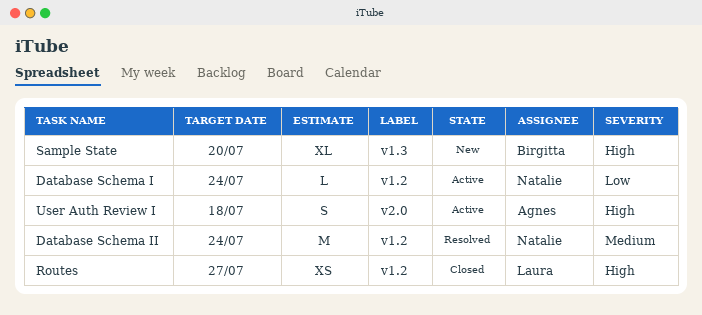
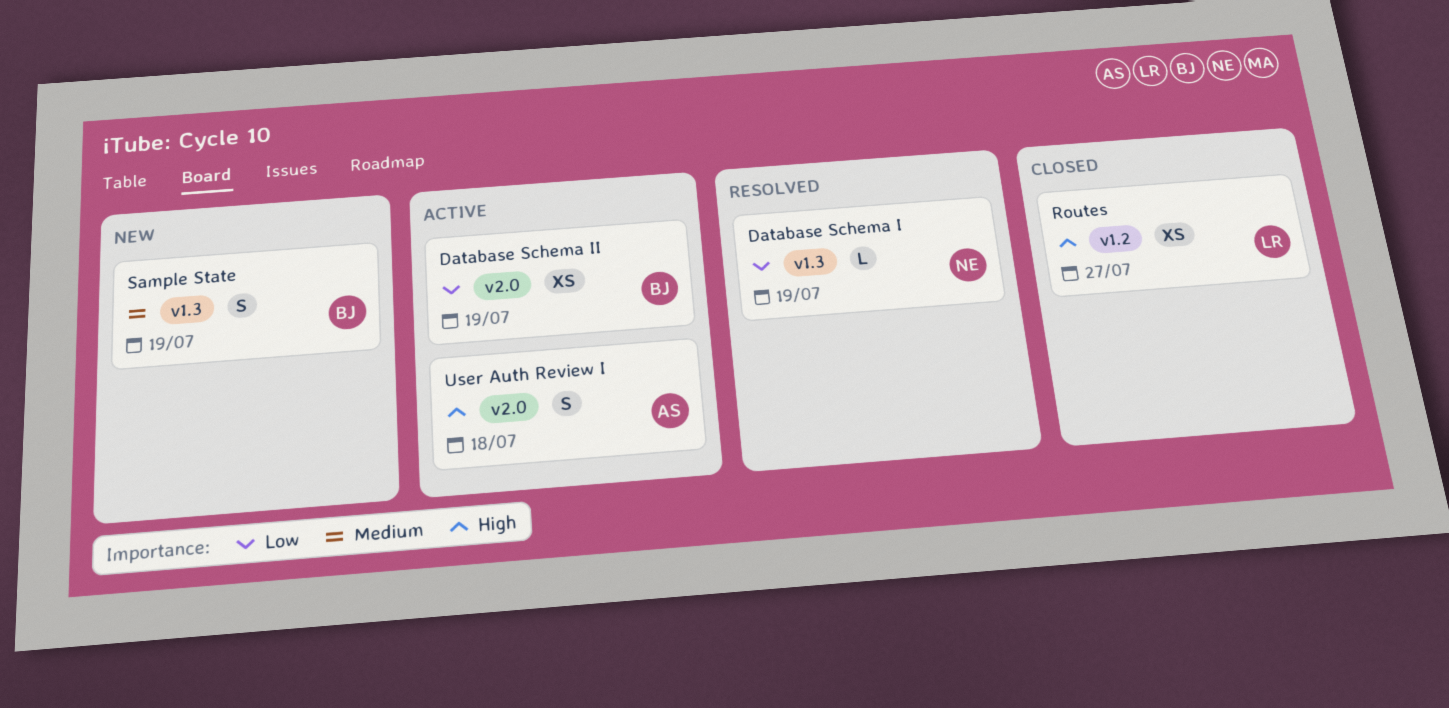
Database Schema I, status: Active -> Resolved
Database Schema I, label: v1.2 -> v1.3
Database Schema I, due: Jul 24 -> Jul 19
Database Schema II, status: Resolved -> Active
Database Schema II, owner: Natalie -> Birgitta
Database Schema II, priority: Medium -> Low
Database Schema II, label: v1.2 -> v2.0
Database Schema II, estimate: M -> XS
Database Schema II, due: Jul 24 -> Jul 19
Sample State, priority: High -> Medium
Sample State, estimate: XL -> S
Sample State, due: Jul 20 -> Jul 19

